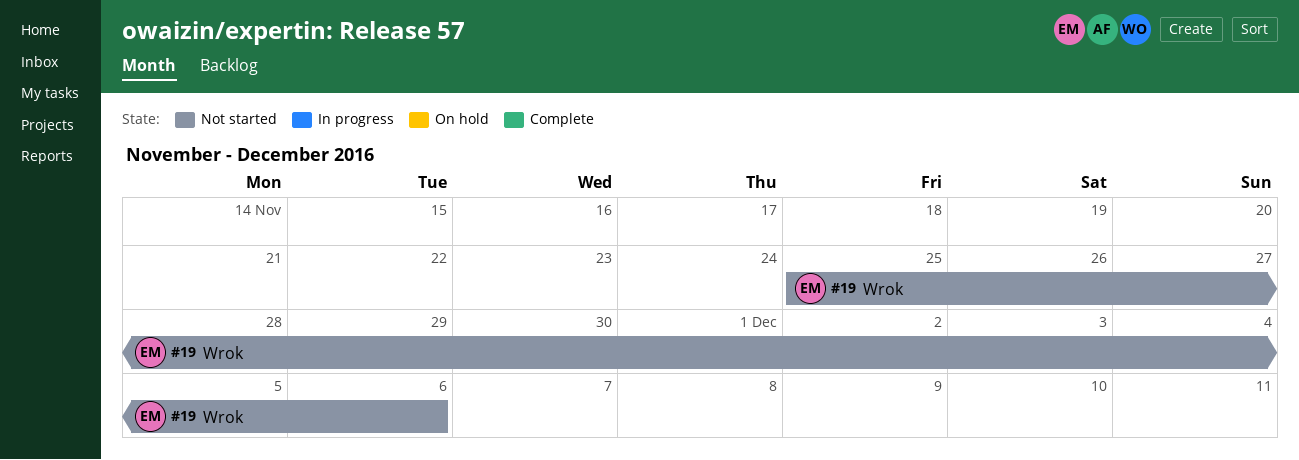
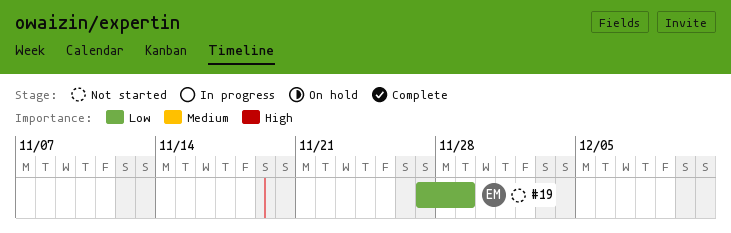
#19, start: Nov 25 -> Nov 27
#19, due: Dec 6 -> Nov 29

